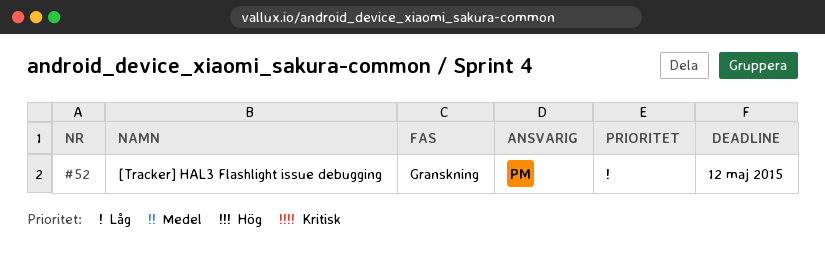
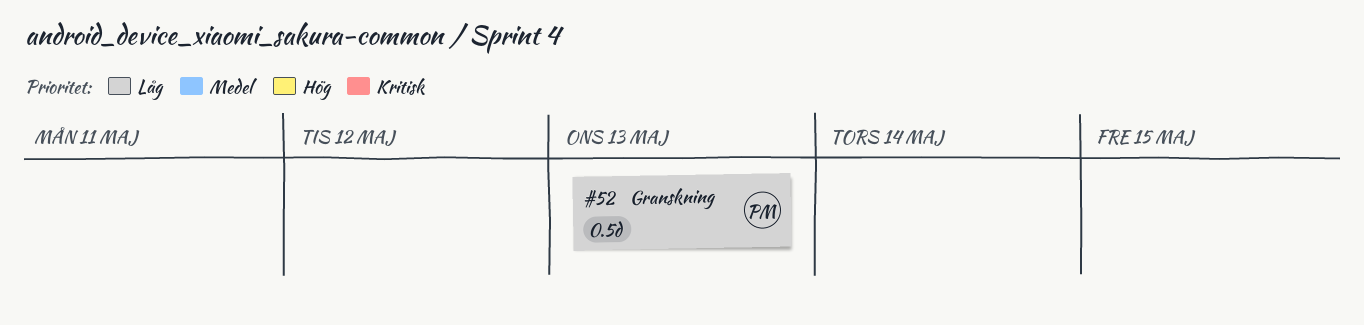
#52, due: May 12 -> May 13

